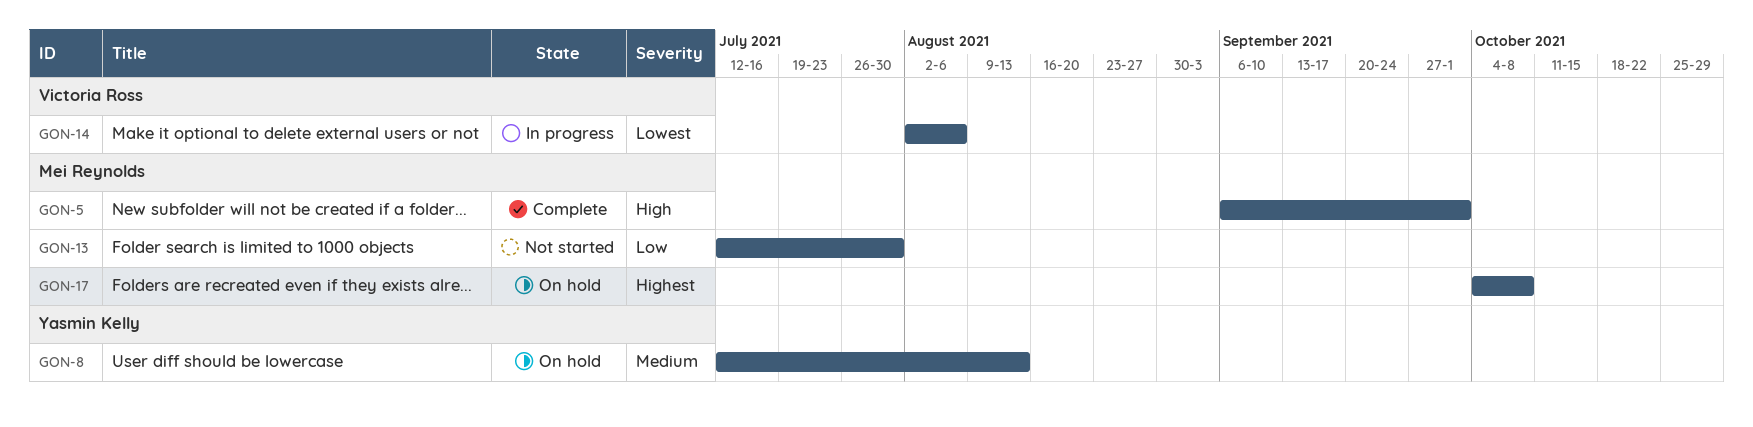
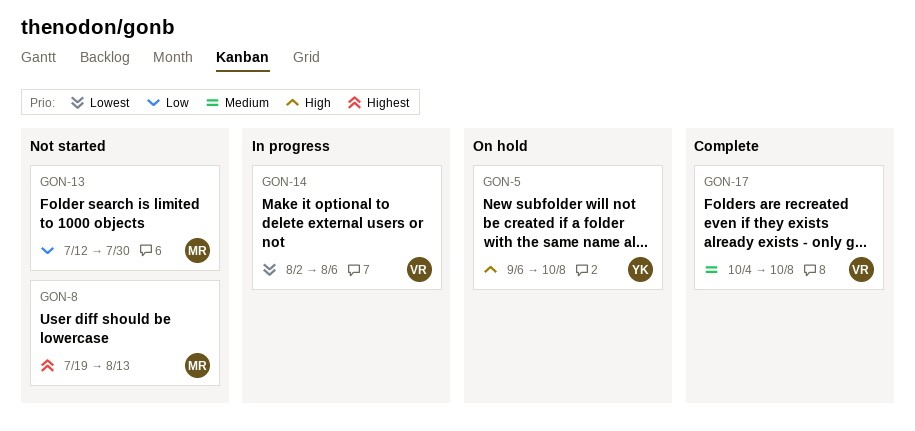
GON-5, status: Complete -> On hold
GON-5, owner: Mei Reynolds -> Yasmin Kelly
GON-5, due: Oct 1 -> Oct 8
GON-8, status: On hold -> Not started
GON-8, owner: Yasmin Kelly -> Mei Reynolds
GON-8, priority: Medium -> Highest
GON-8, start: Jul 12 -> Jul 19
GON-17, status: On hold -> Complete
GON-17, owner: Mei Reynolds -> Victoria Ross
GON-17, priority: Highest -> Medium

